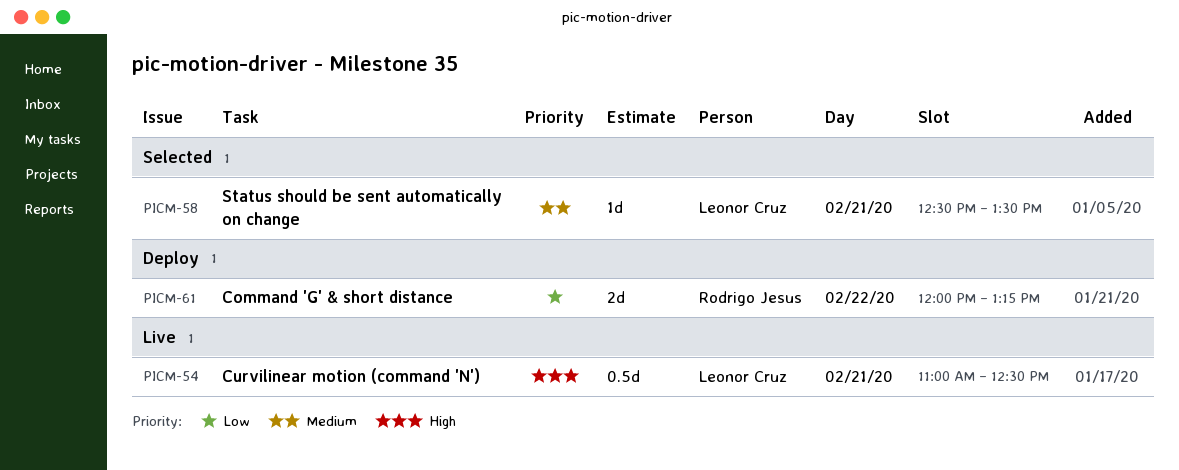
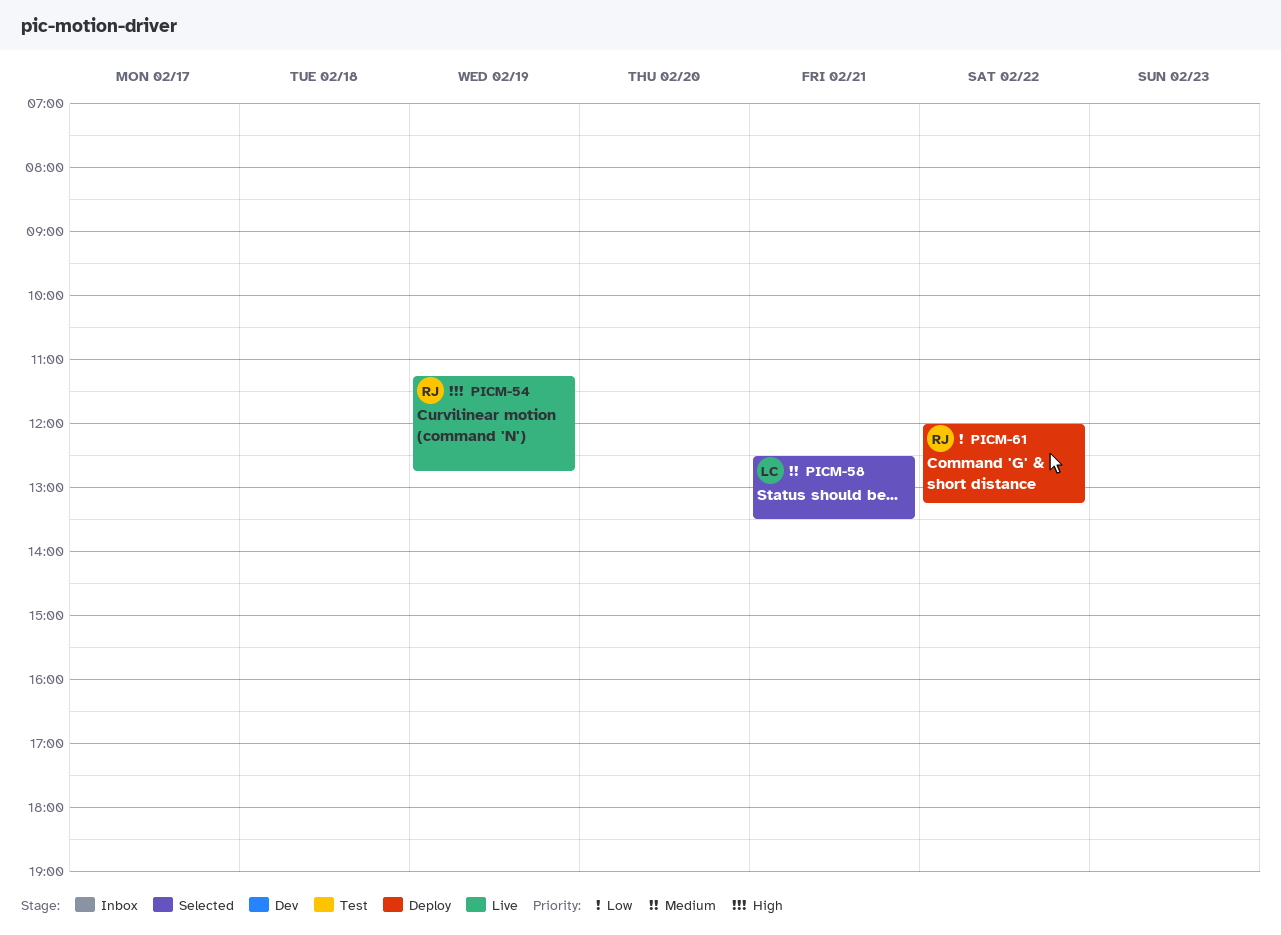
PICM-54, owner: Leonor Cruz -> Rodrigo Jesus
PICM-54, day: Feb 21 -> Feb 19
PICM-54, begins: 11:00 -> 11:15
PICM-54, ends: 12:30 -> 12:45

